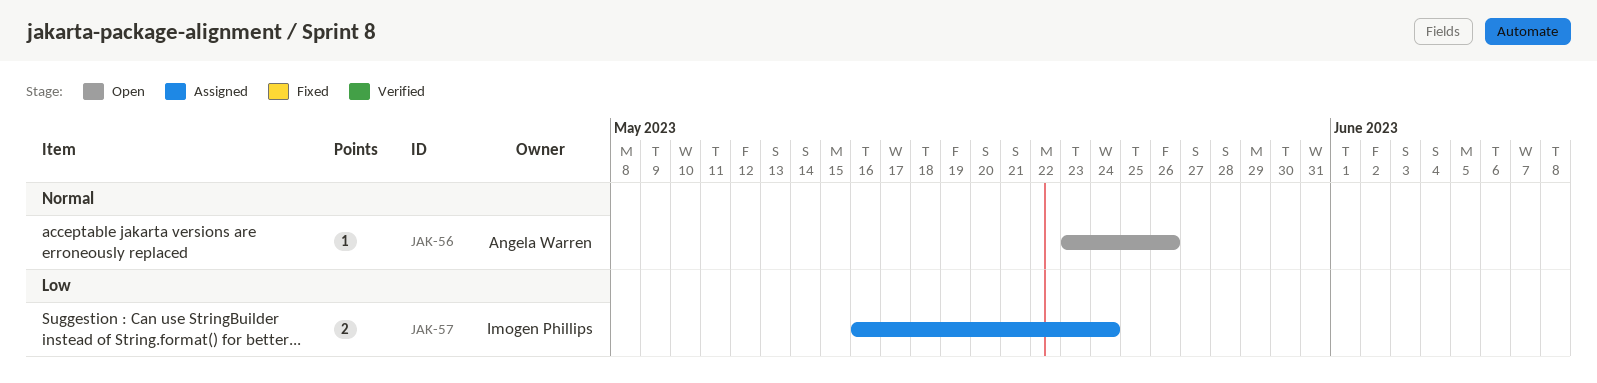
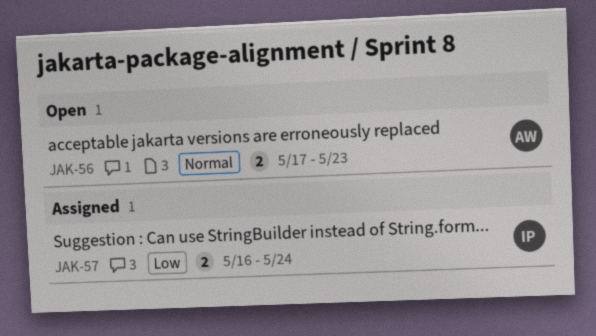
JAK-56, estimate: 1 -> 2
JAK-56, start: May 23 -> May 17
JAK-56, due: May 26 -> May 23

